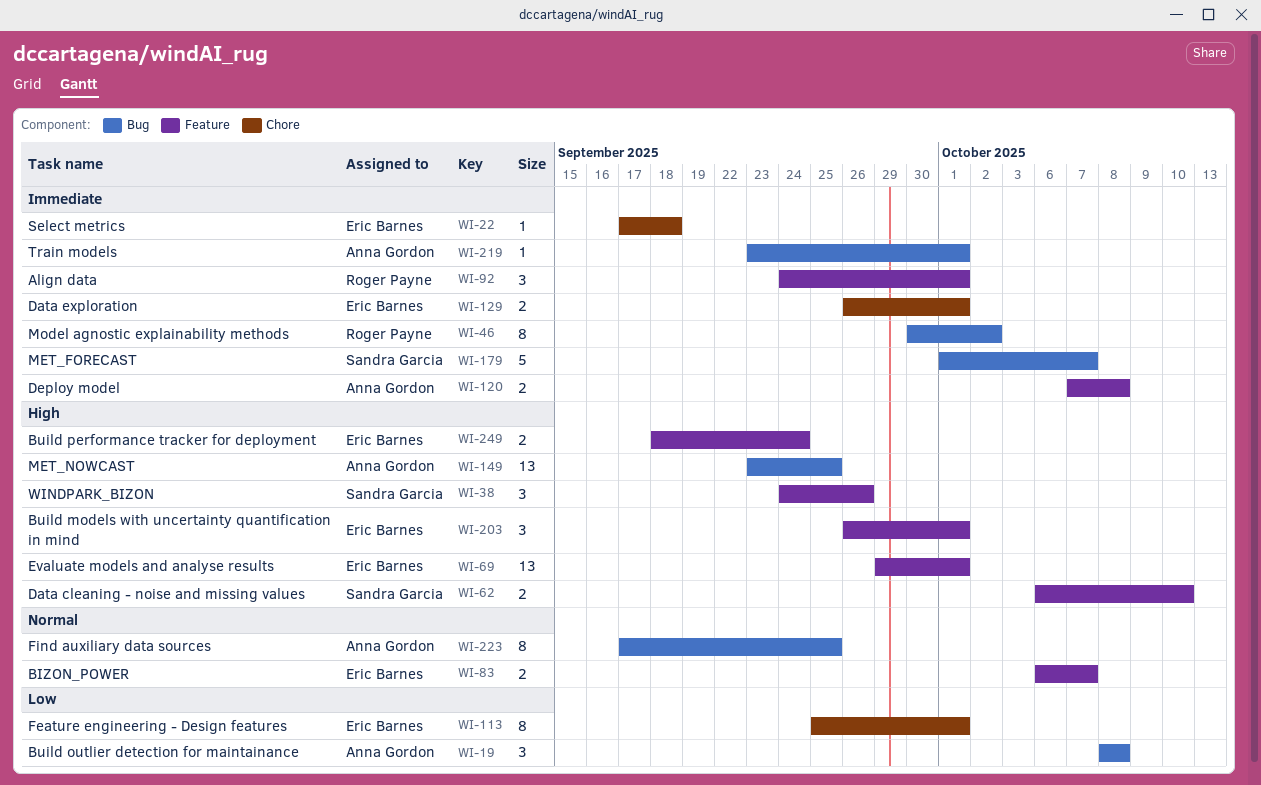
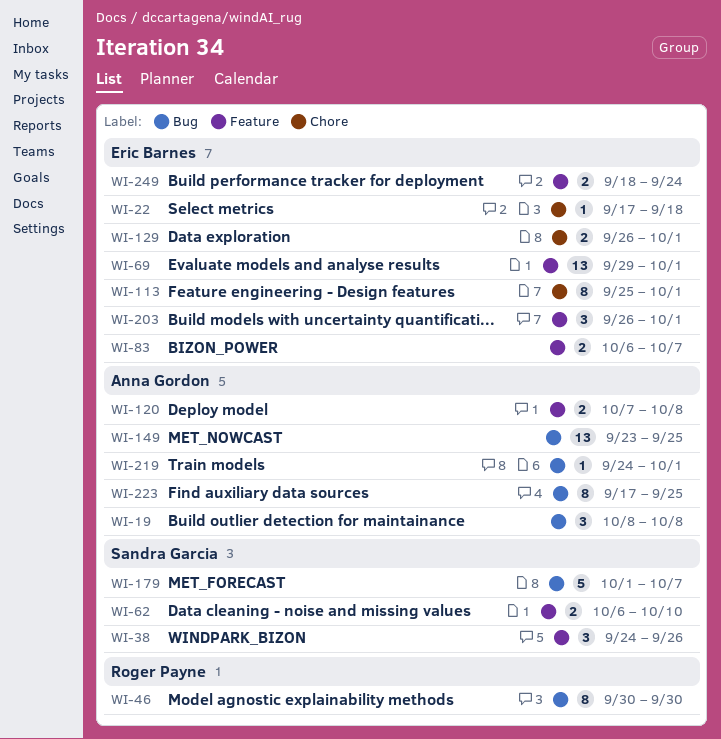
WI-46, due: Oct 2 -> Sep 30
WI-92: present -> none
WI-219, start: Sep 23 -> Sep 24

